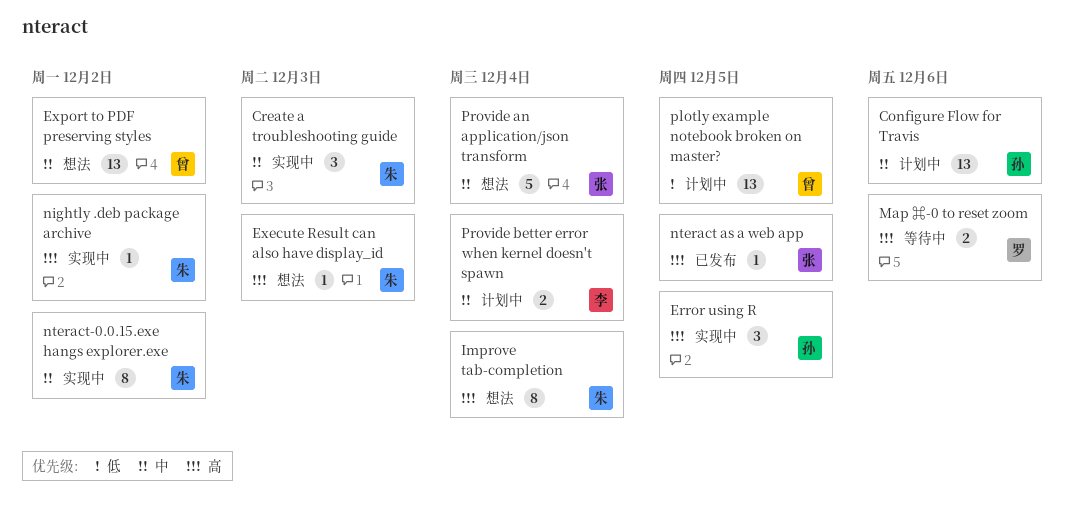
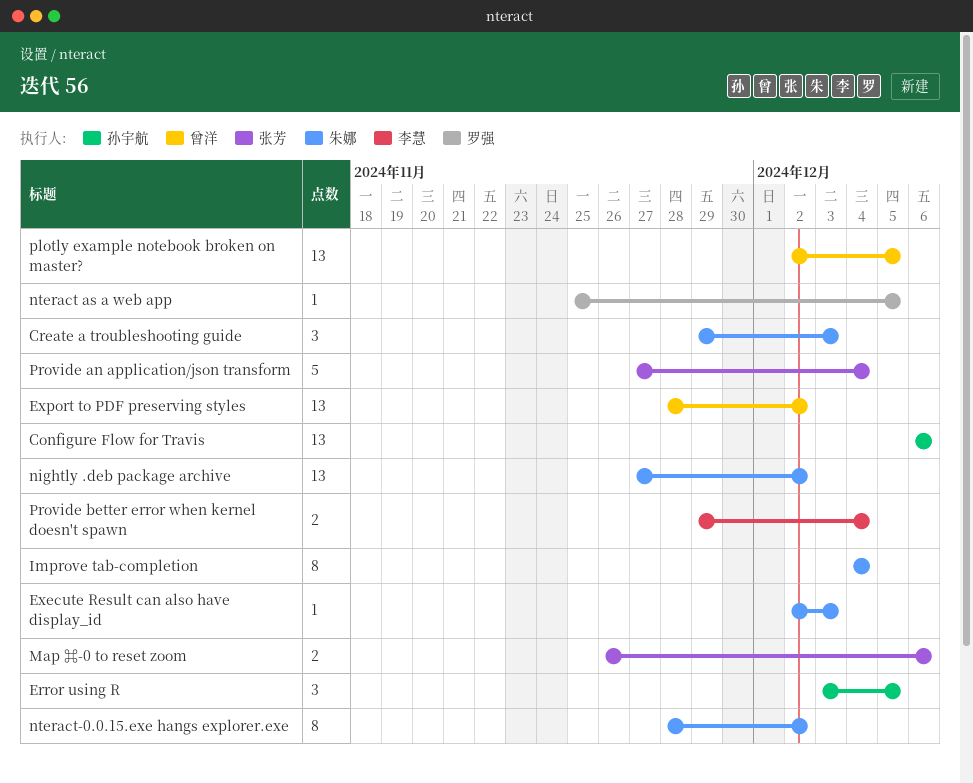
Map ⌘-0 to reset zoom, owner: 罗强 -> 张芳
nightly .deb package archive, estimate: 1 -> 13
nteract as a web app, owner: 张芳 -> 罗强

